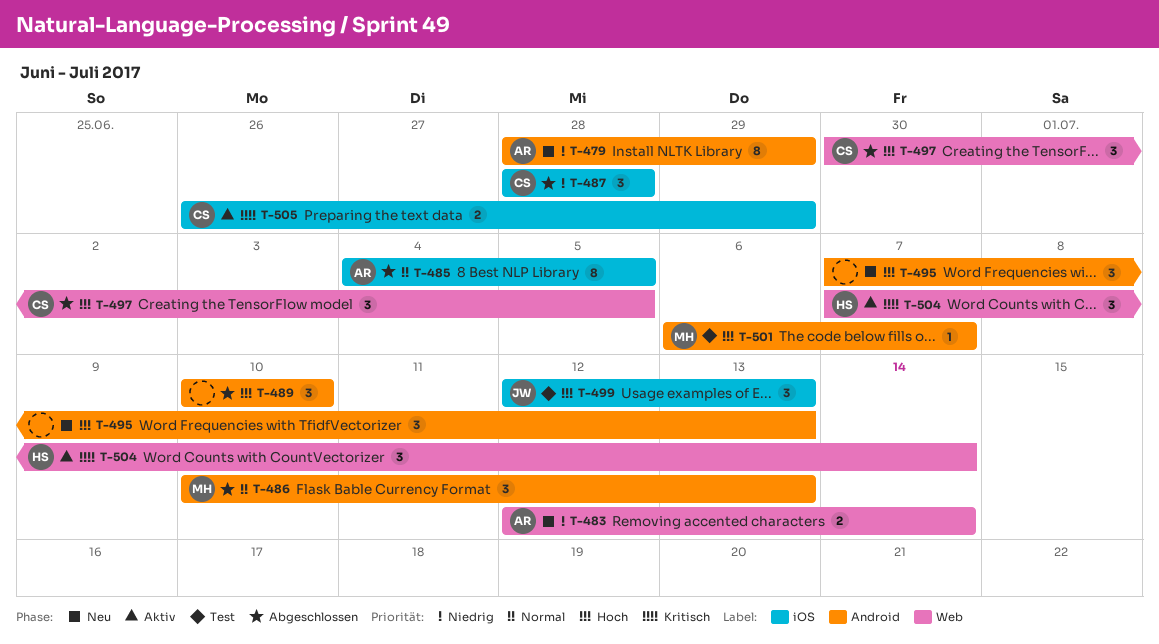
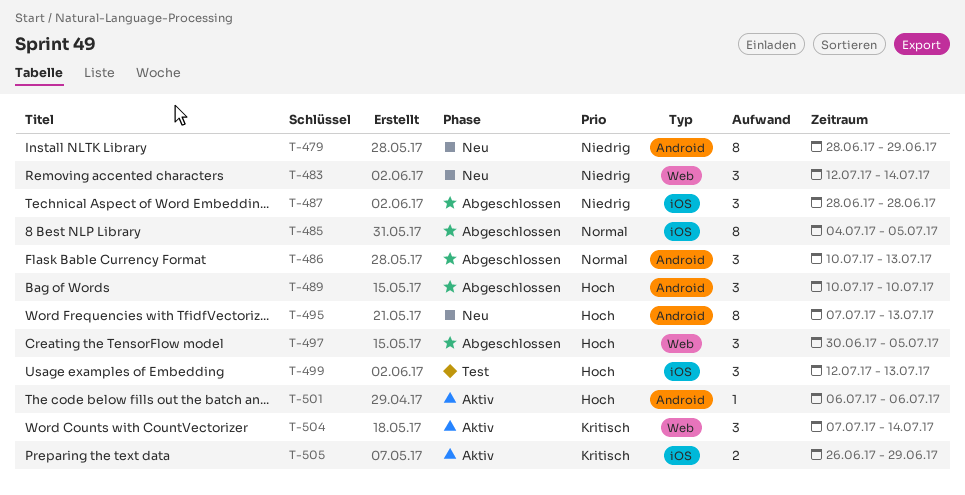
T-483, estimate: 2 -> 3
T-495, estimate: 3 -> 8
T-501, status: Test -> Aktiv
T-501, due: Jul 7 -> Jul 6

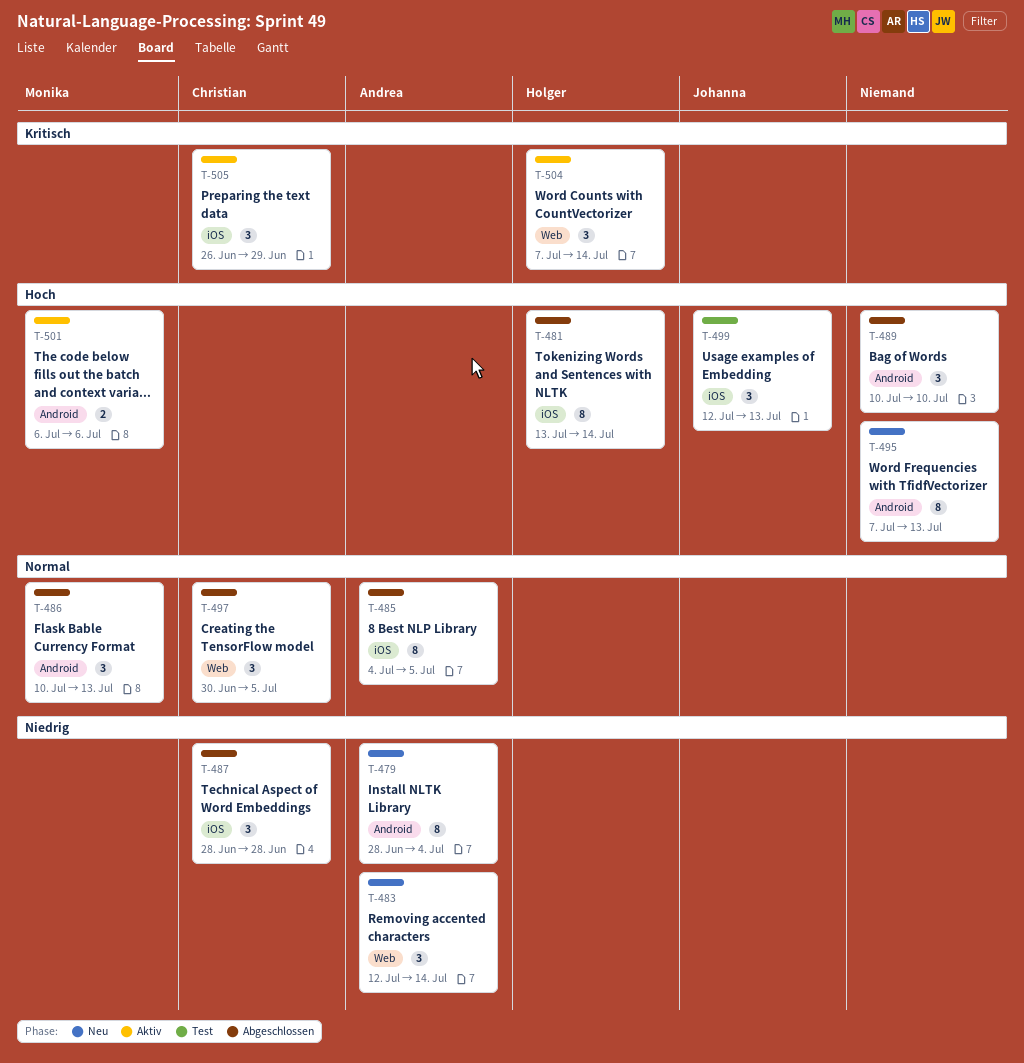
T-479, due: Jun 29 -> Jul 4
T-481: none -> present
T-497, priority: Hoch -> Normal
T-501, estimate: 1 -> 2
T-505, estimate: 2 -> 3

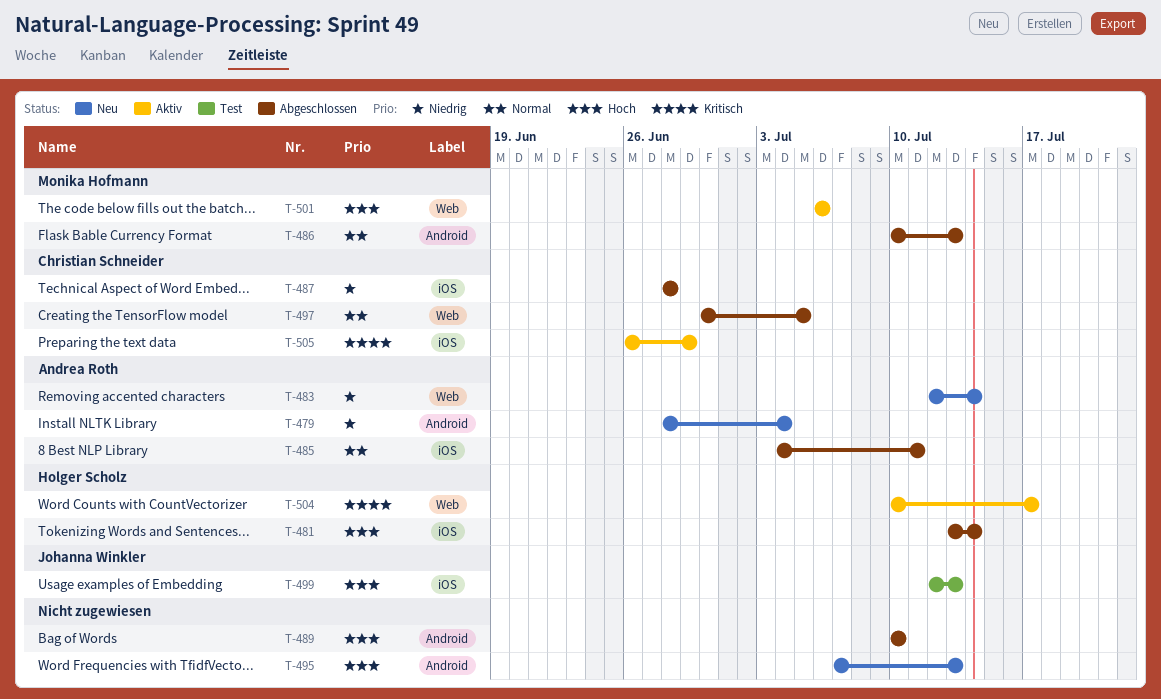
T-485, due: Jul 5 -> Jul 11
T-501, label: Android -> Web
T-504, start: Jul 7 -> Jul 10
T-504, due: Jul 14 -> Jul 17

